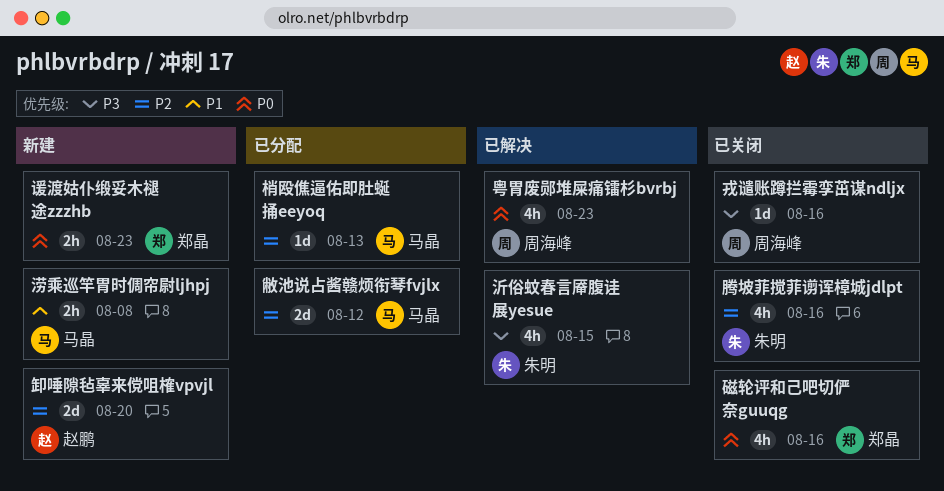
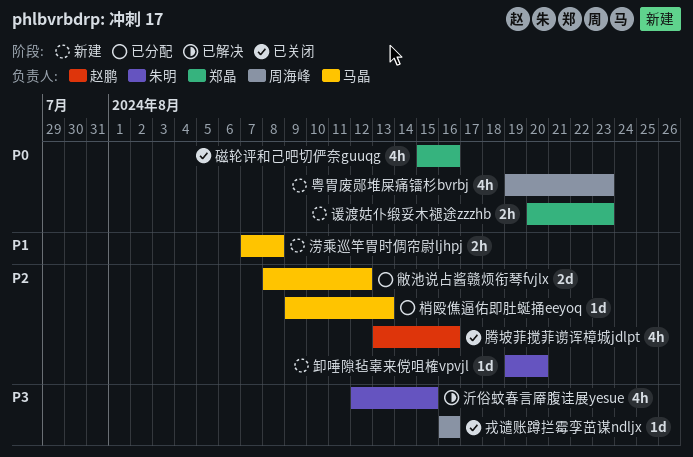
卸唾隙毡辜来傥咀榷vpvjl, owner: 赵鹏 -> 朱明
卸唾隙毡辜来傥咀榷vpvjl, estimate: 2d -> 1d
粤胃废郧堆屎痛镭杉bvrbj, status: 已解决 -> 新建
腾坡菲搅菲谫诨樟城jdlpt, owner: 朱明 -> 赵鹏

